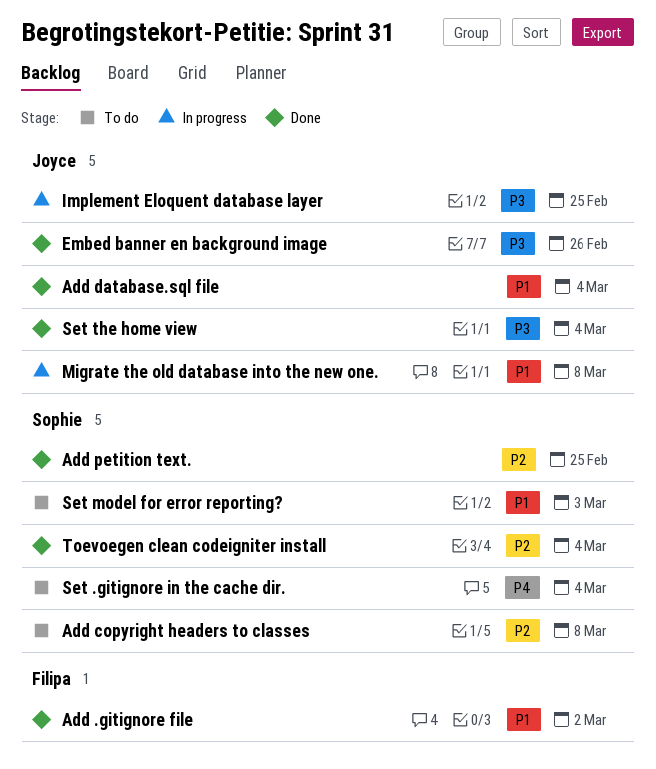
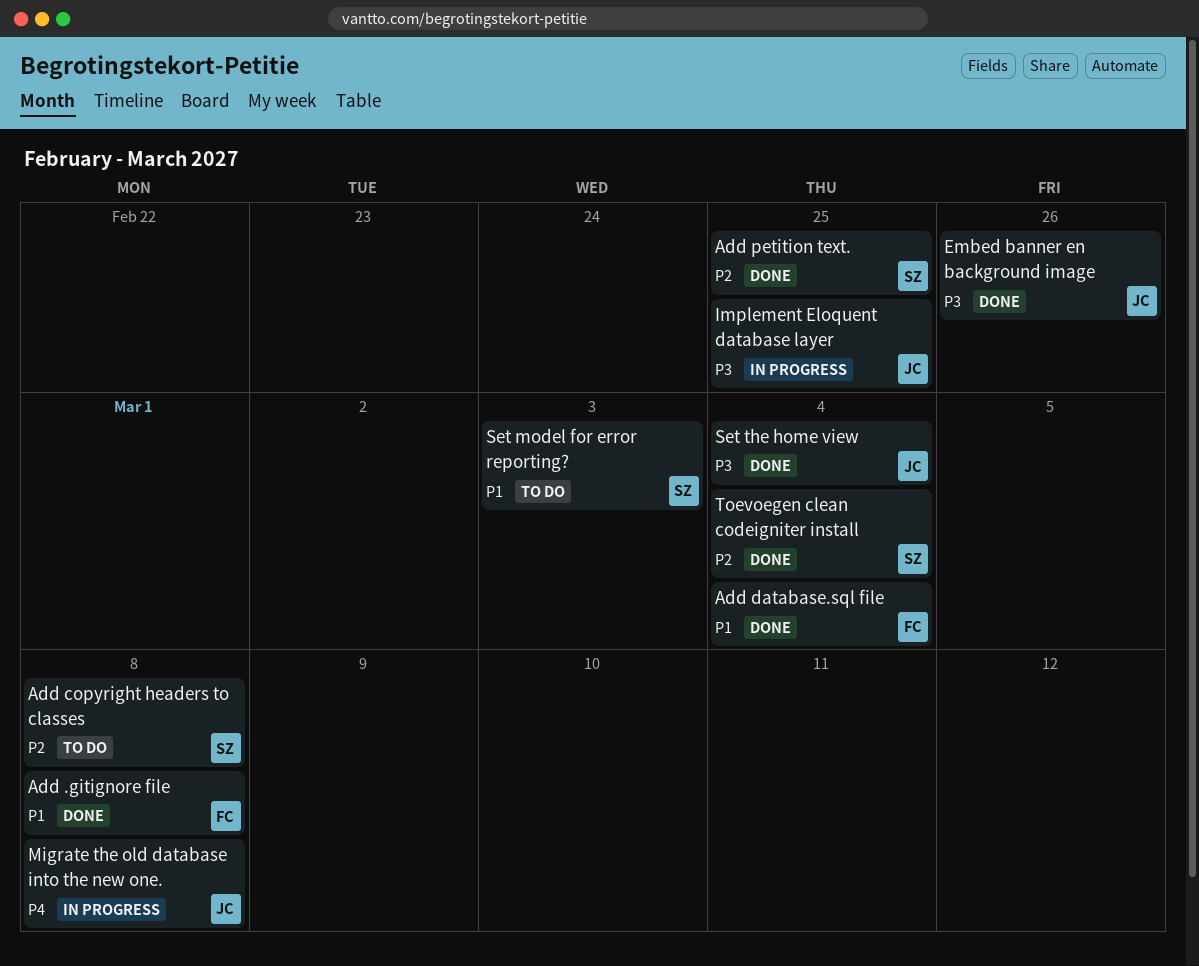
Add .gitignore file, due: Mar 2 -> Mar 8
Add database.sql file, owner: Joyce -> Filipa
Migrate the old database into the new one., priority: P1 -> P4
Set .gitignore in the cache dir.: present -> none

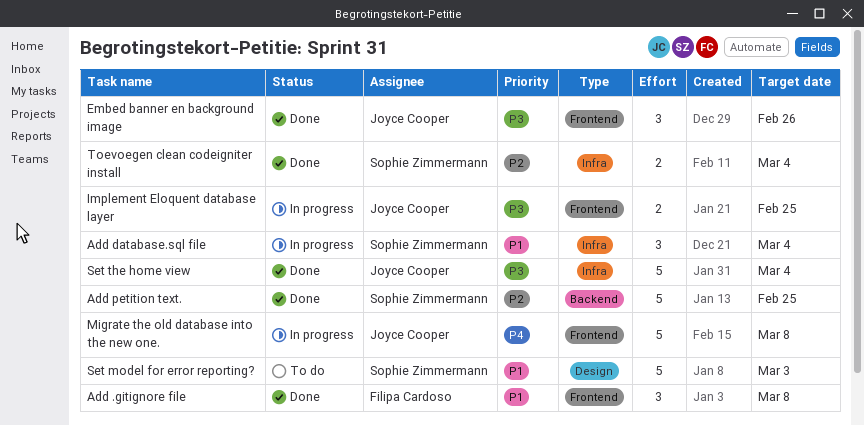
Add copyright headers to classes: present -> none
Add database.sql file, status: Done -> In progress
Add database.sql file, owner: Filipa Cardoso -> Sophie Zimmermann

